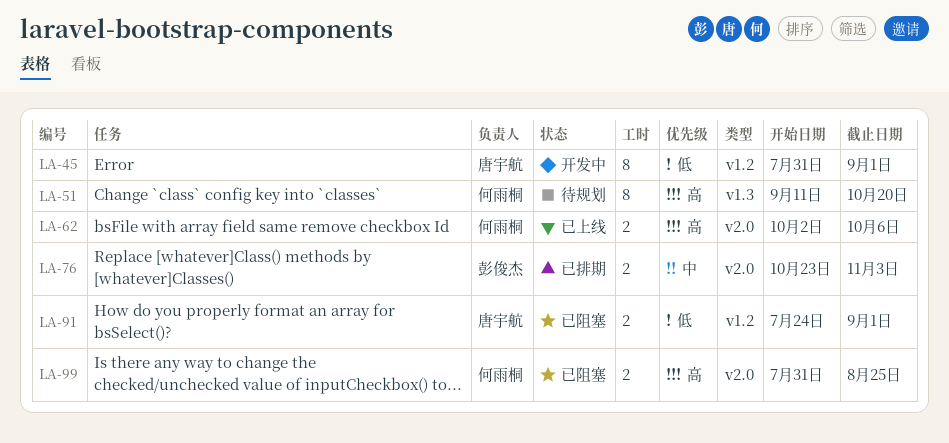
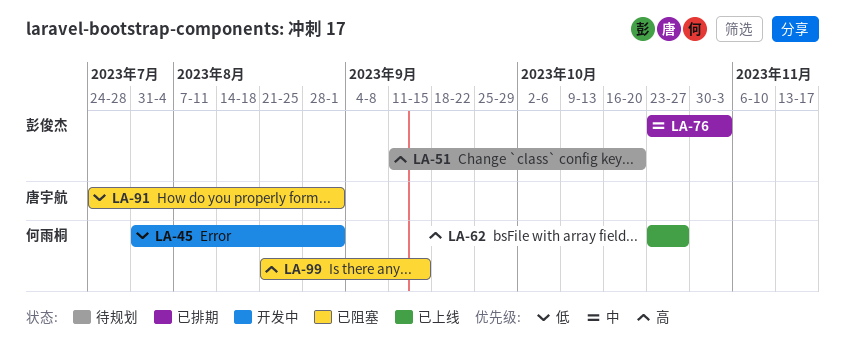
LA-45, owner: 唐宇航 -> 何雨桐
LA-51, owner: 何雨桐 -> 彭俊杰
LA-62, start: Oct 2 -> Oct 23
LA-62, due: Oct 6 -> Oct 27
LA-99, start: Jul 31 -> Aug 21
LA-99, due: Aug 25 -> Sep 15

